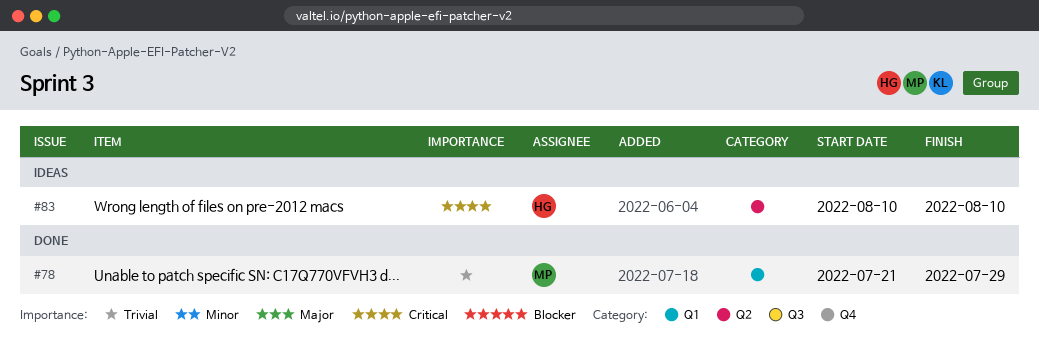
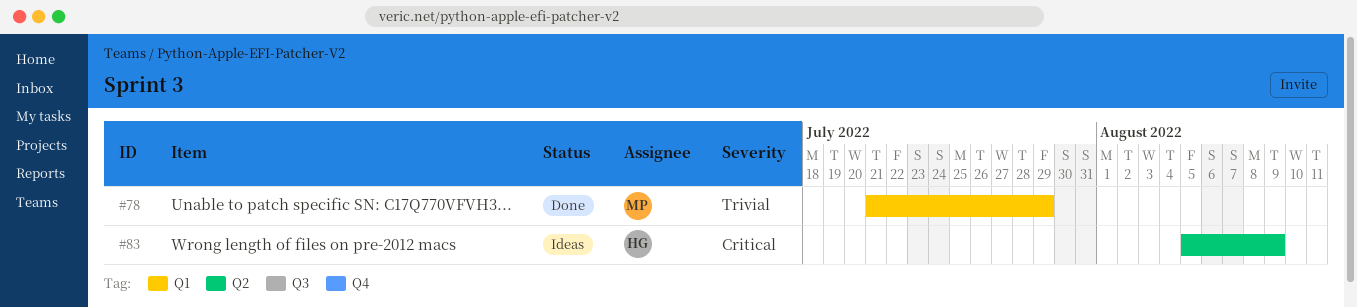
#83, start: Aug 10 -> Aug 5
#83, due: Aug 10 -> Aug 9

